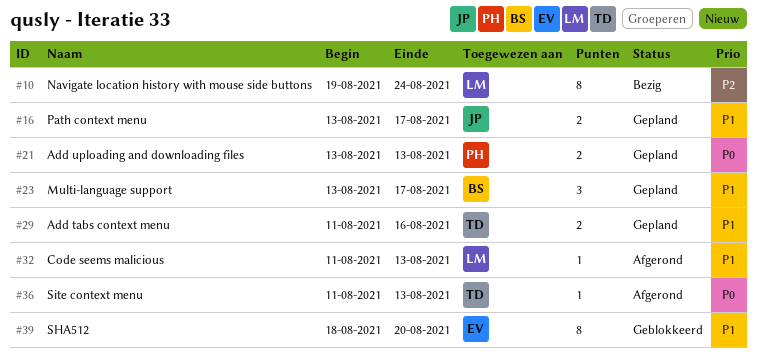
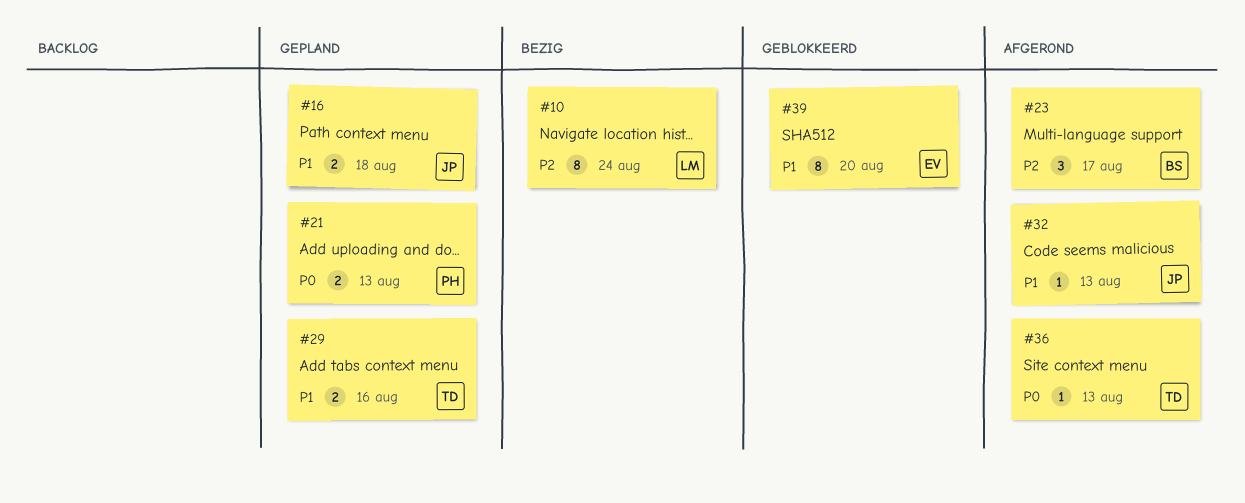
#16, due: Aug 17 -> Aug 18
#23, status: Gepland -> Afgerond
#23, priority: P1 -> P2
#32, owner: LM -> JP

